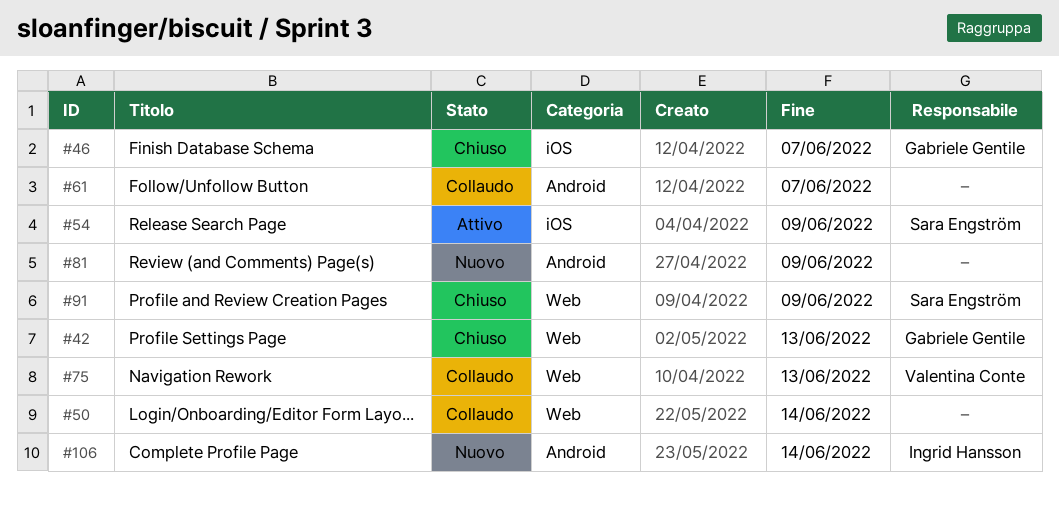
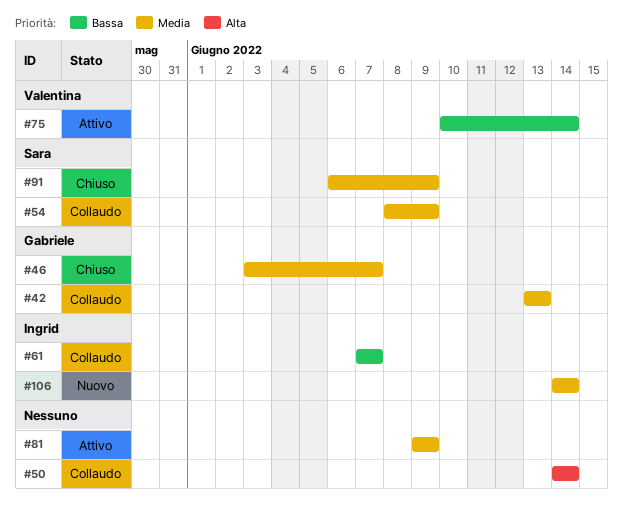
#42, status: Chiuso -> Collaudo
#54, status: Attivo -> Collaudo
#61, owner: none -> Ingrid Hansson
#75, status: Collaudo -> Attivo
#75, due: Jun 13 -> Jun 14
#81, status: Nuovo -> Attivo

